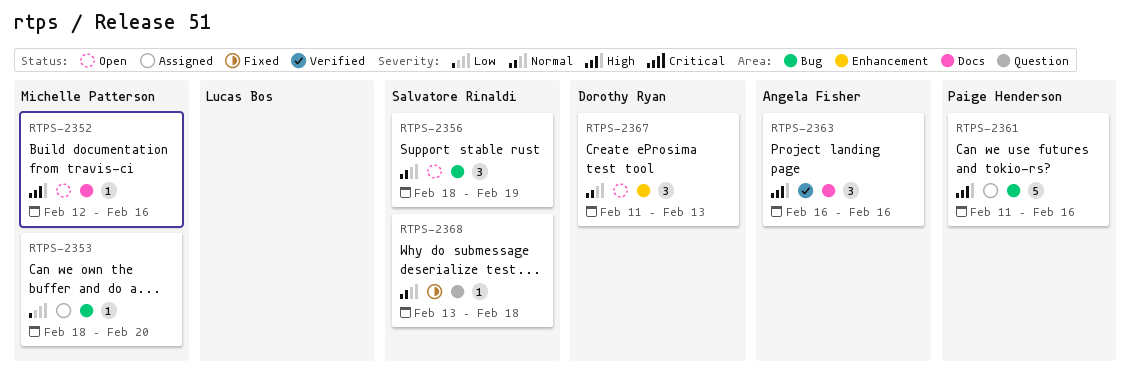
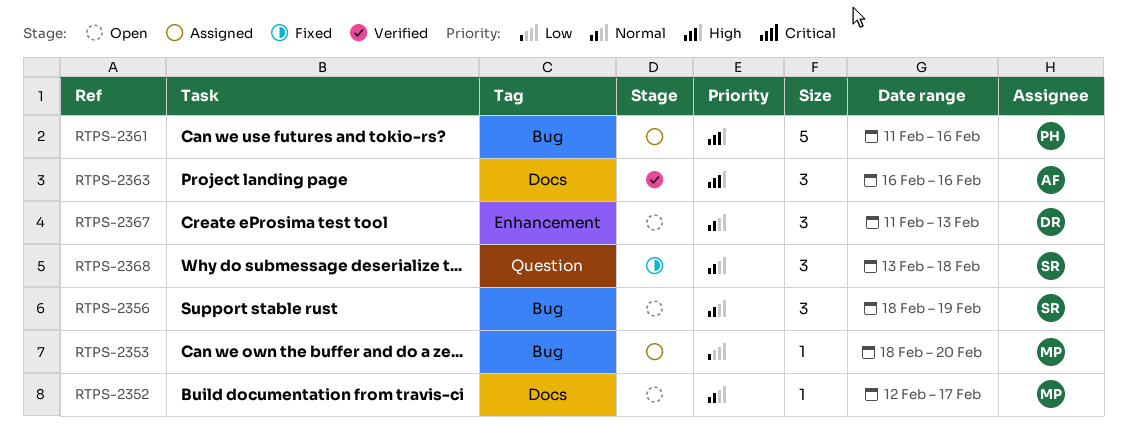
RTPS-2352, priority: High -> Normal
RTPS-2352, due: Feb 16 -> Feb 17
RTPS-2368, estimate: 1 -> 3

